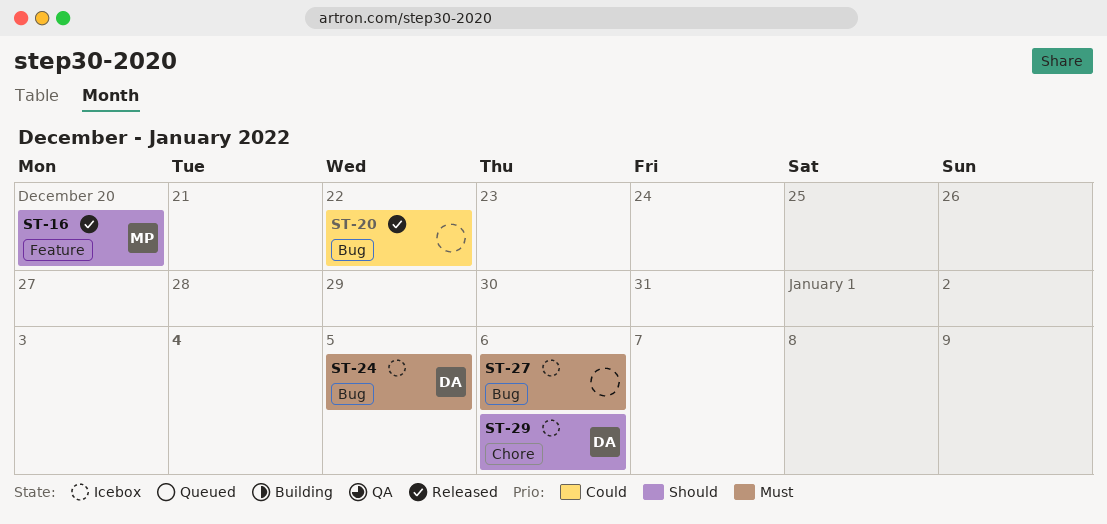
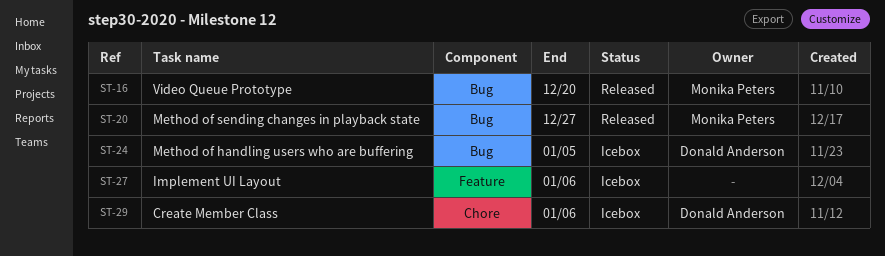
ST-16, label: Feature -> Bug
ST-20, owner: none -> Monika Peters
ST-20, due: Dec 22 -> Dec 27
ST-27, label: Bug -> Feature

